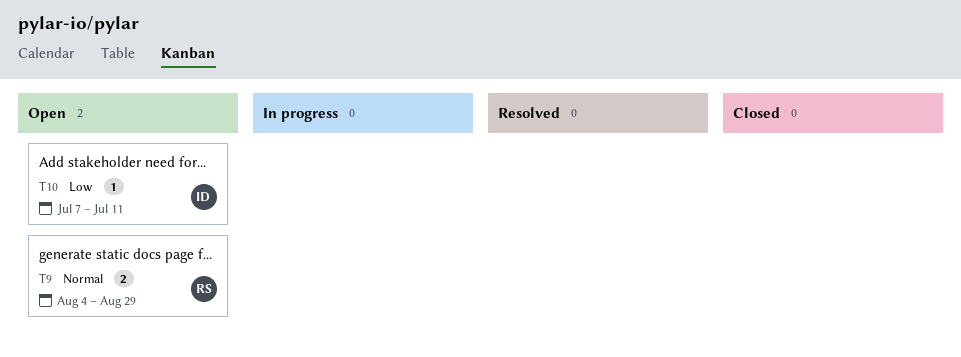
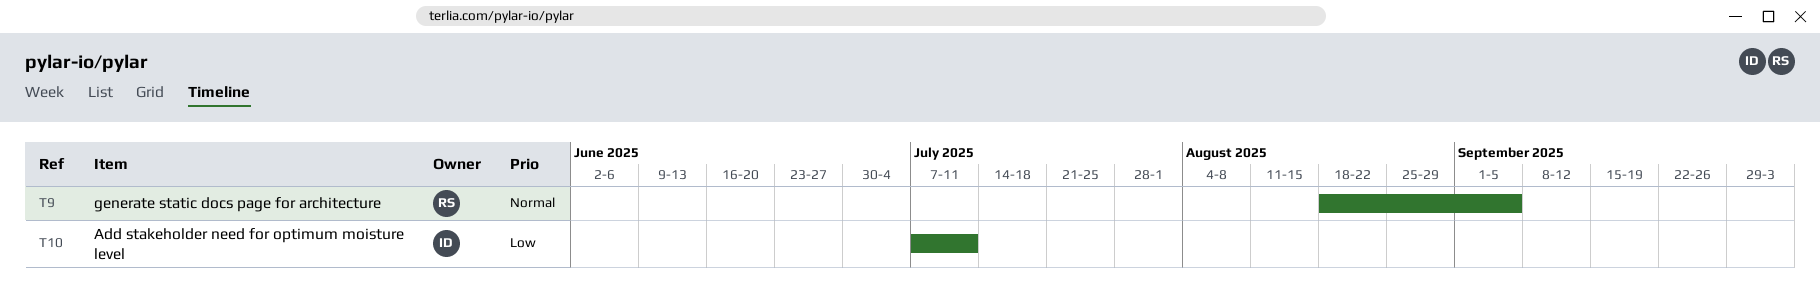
T9, start: Aug 4 -> Aug 18
T9, due: Aug 29 -> Sep 5

